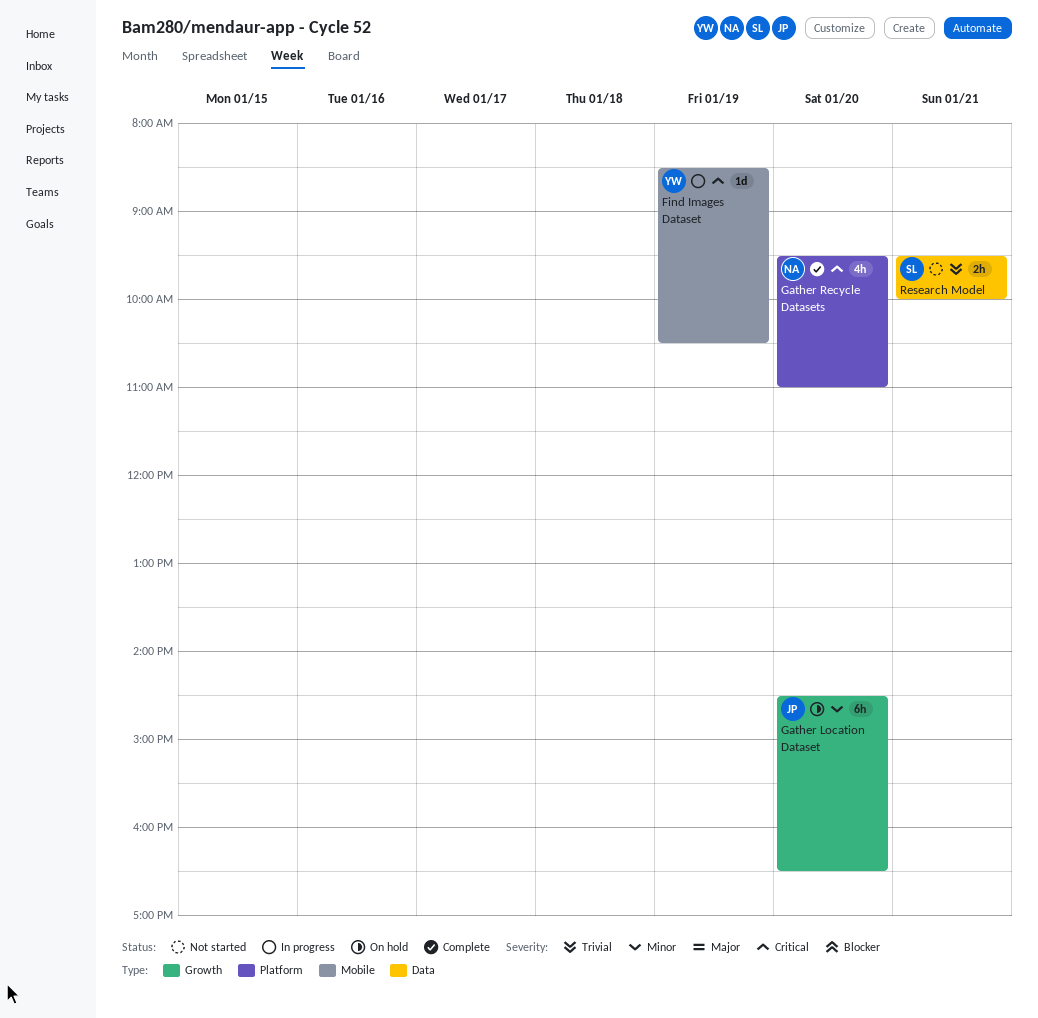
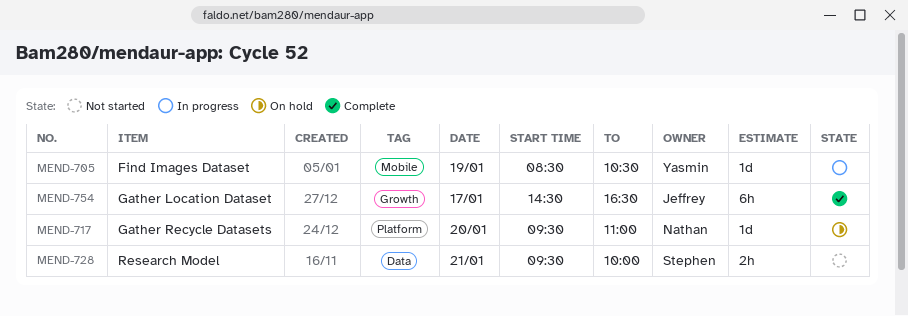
Gather Location Dataset, status: On hold -> Complete
Gather Location Dataset, day: Jan 20 -> Jan 17
Gather Recycle Datasets, status: Complete -> On hold
Gather Recycle Datasets, estimate: 4h -> 1d

